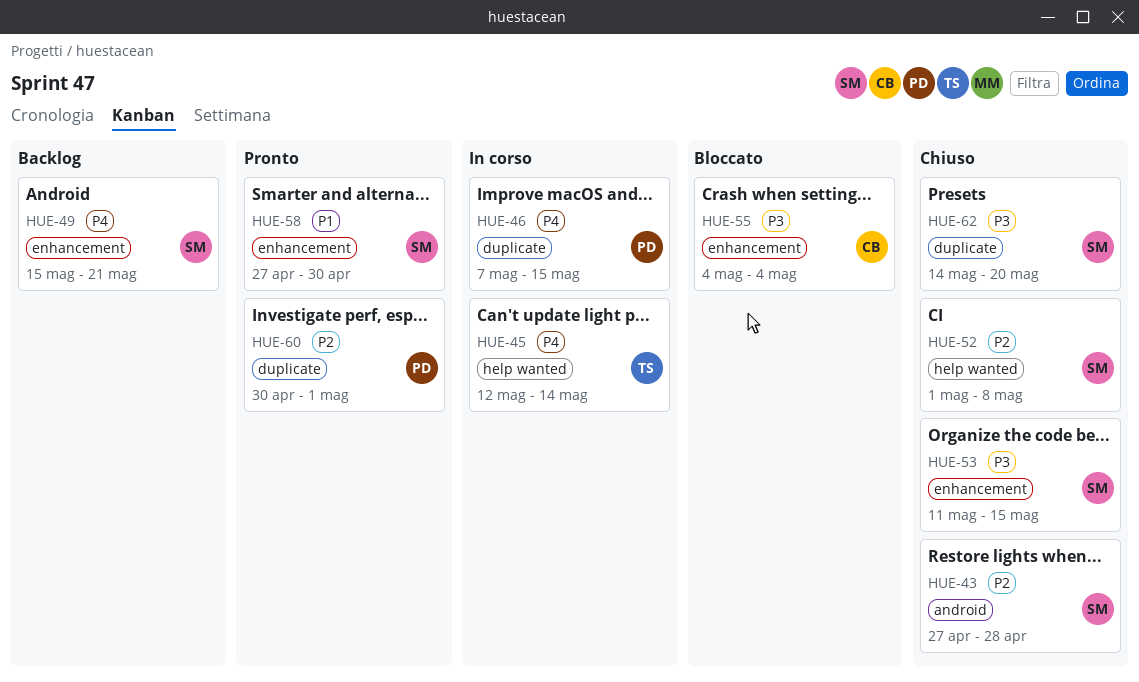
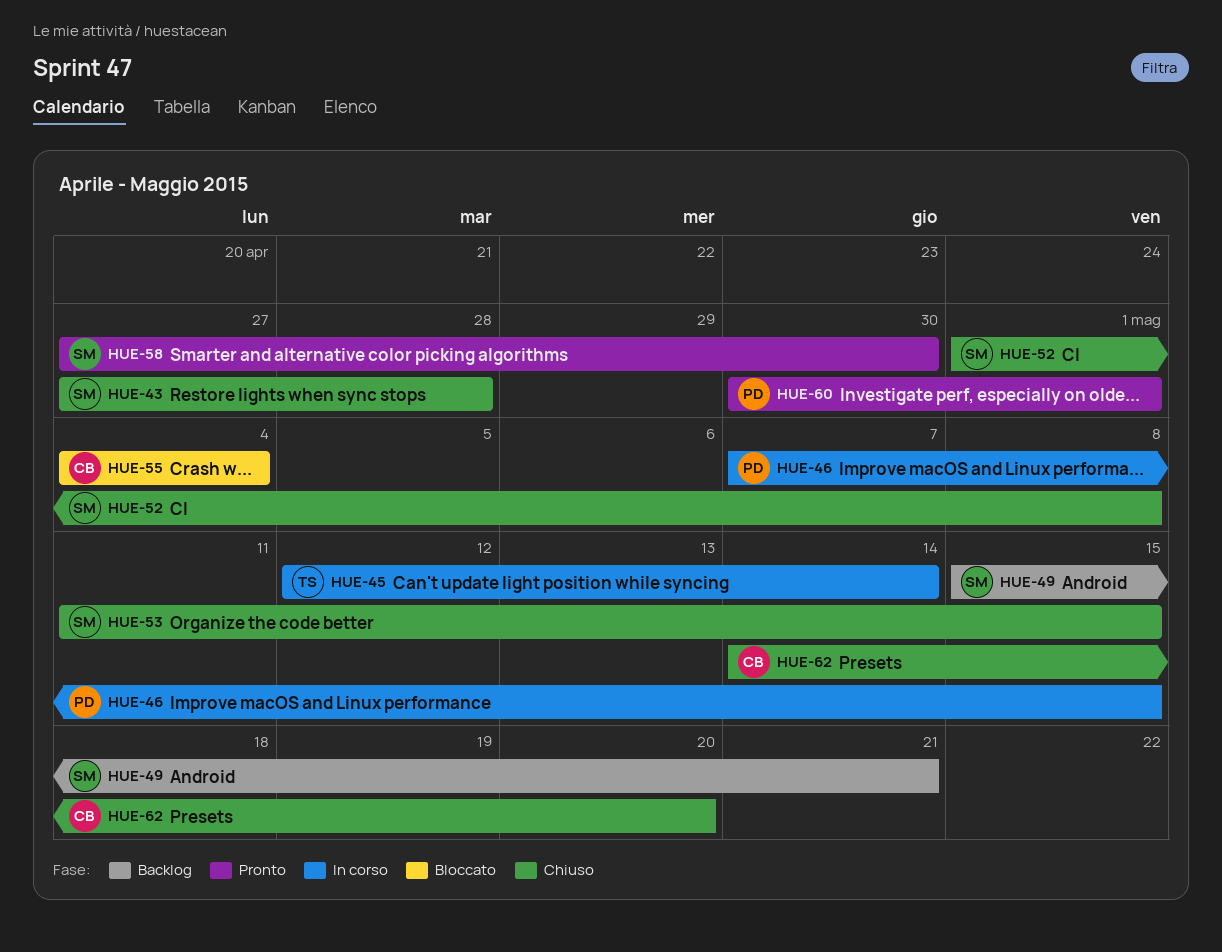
HUE-62, owner: SM -> CB

